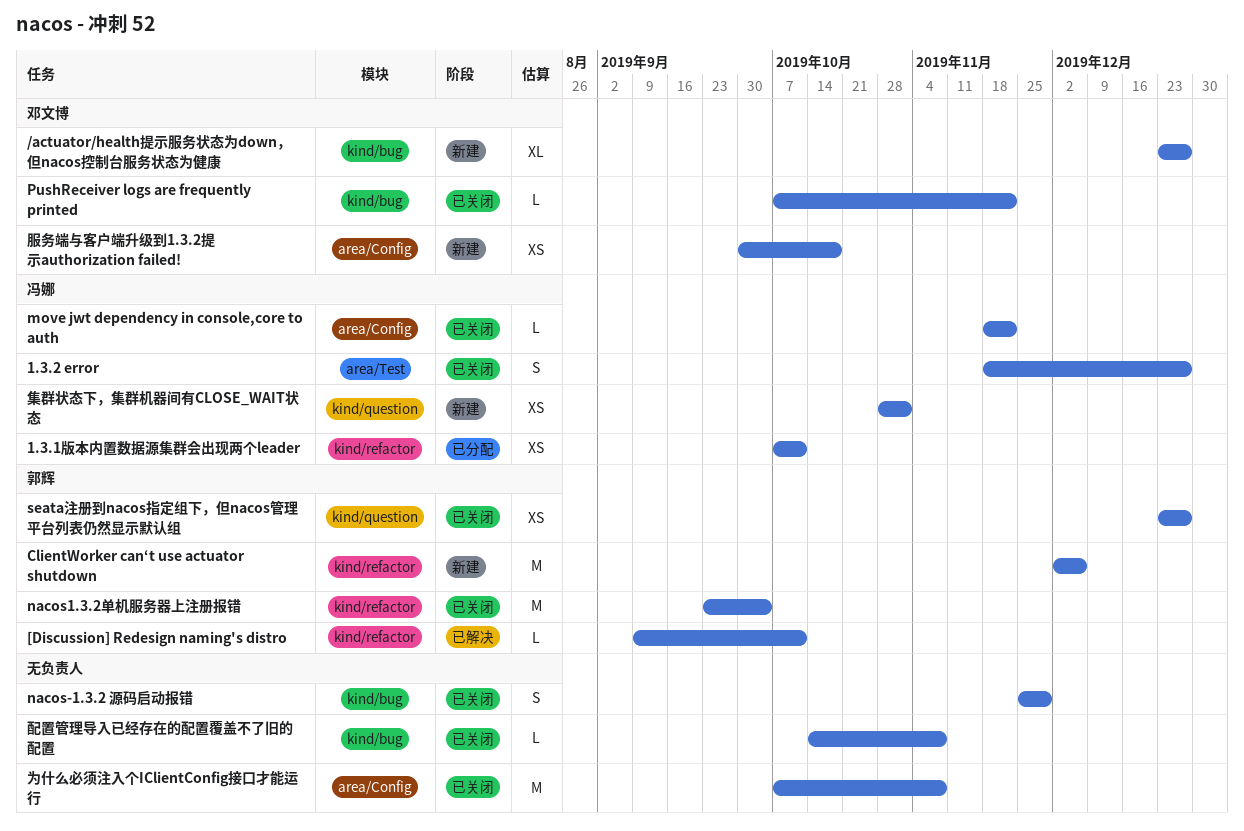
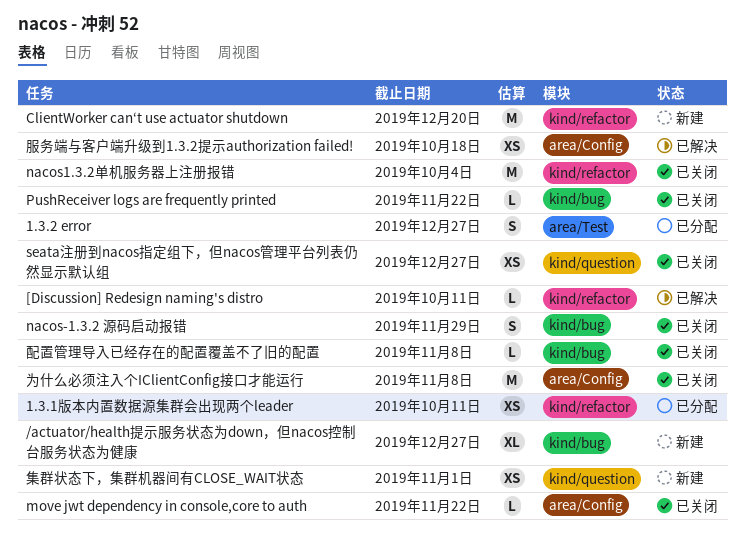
1.3.2 error, status: 已关闭 -> 已分配
ClientWorker can‘t use actuator shutdown, due: Dec 6 -> Dec 20
服务端与客户端升级到1.3.2提示authorization failed!, status: 新建 -> 已解决

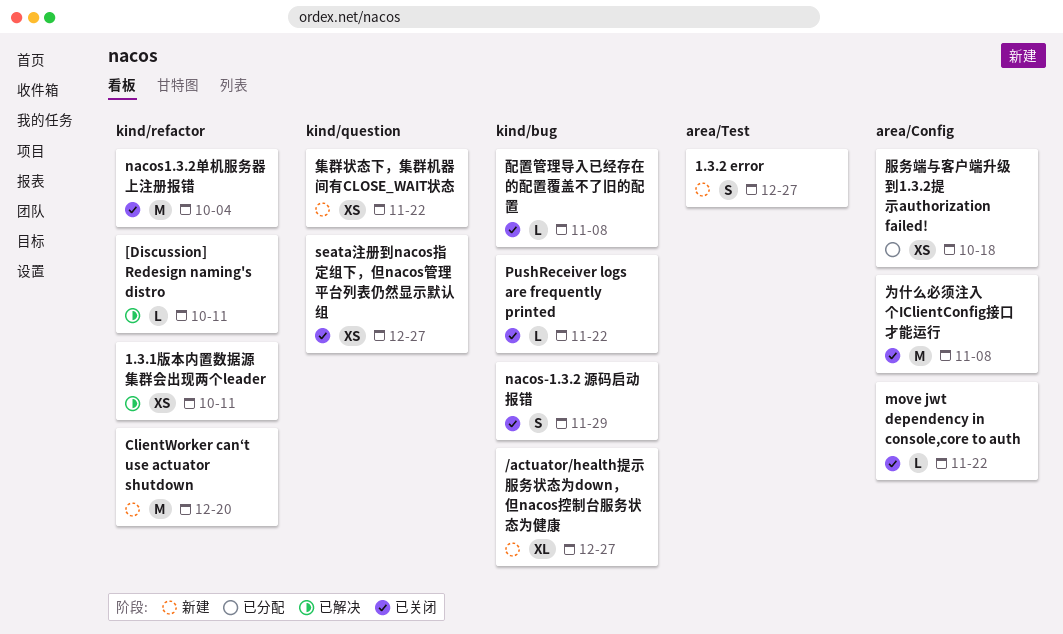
1.3.1版本内置数据源集群会出现两个leader, status: 已分配 -> 已解决
1.3.2 error, status: 已分配 -> 新建
服务端与客户端升级到1.3.2提示authorization failed!, status: 已解决 -> 已分配
集群状态下，集群机器间有CLOSE_WAIT状态, due: Nov 1 -> Nov 22

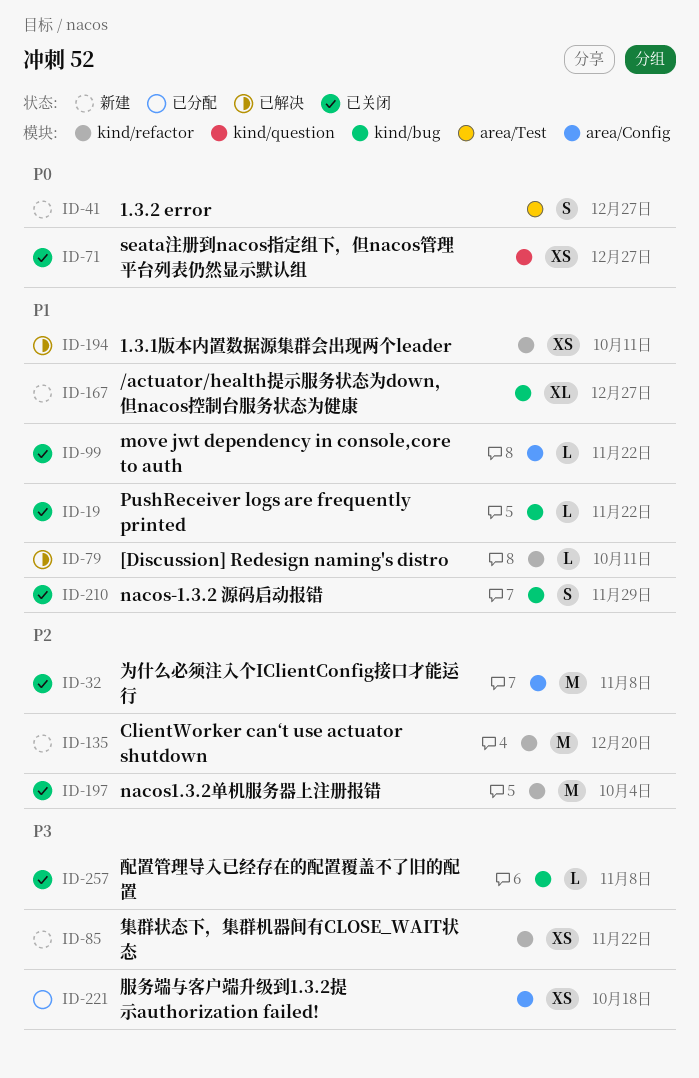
集群状态下，集群机器间有CLOSE_WAIT状态, label: kind/question -> kind/refactor

